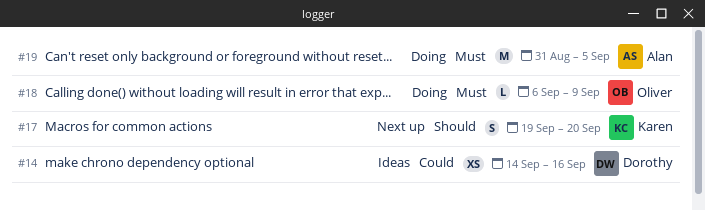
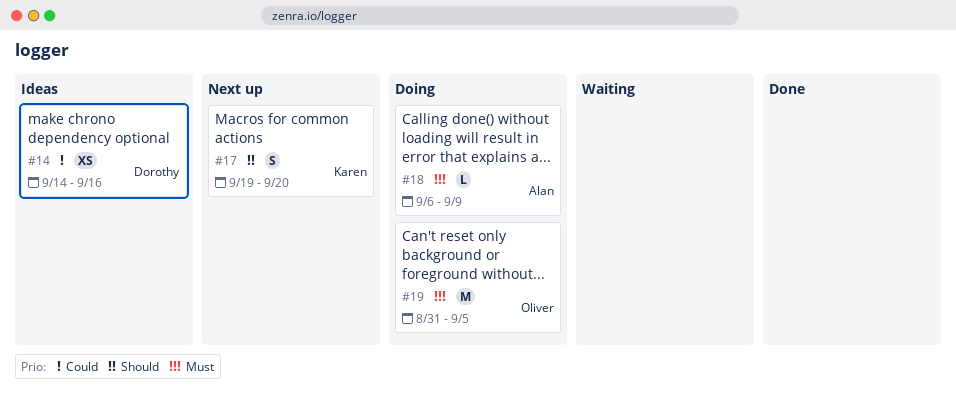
#18, owner: Oliver -> Alan
#19, owner: Alan -> Oliver

